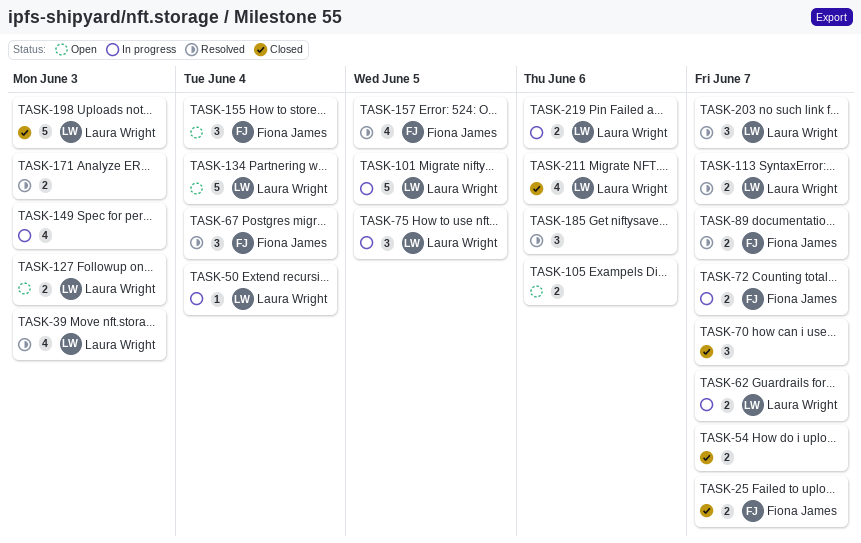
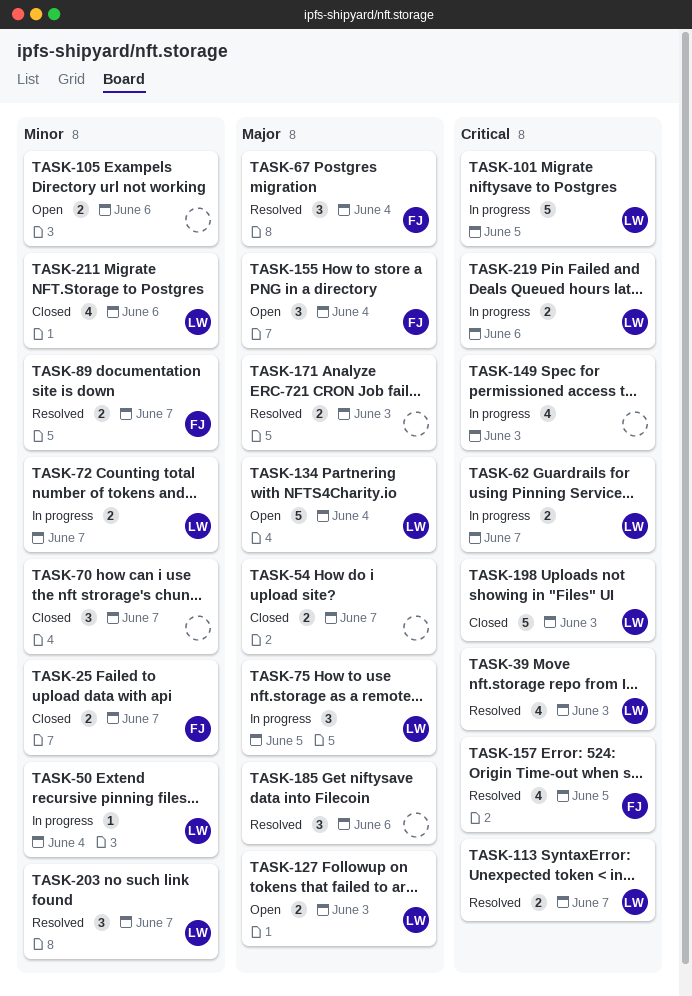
TASK-72, owner: Fiona James -> Laura Wright

